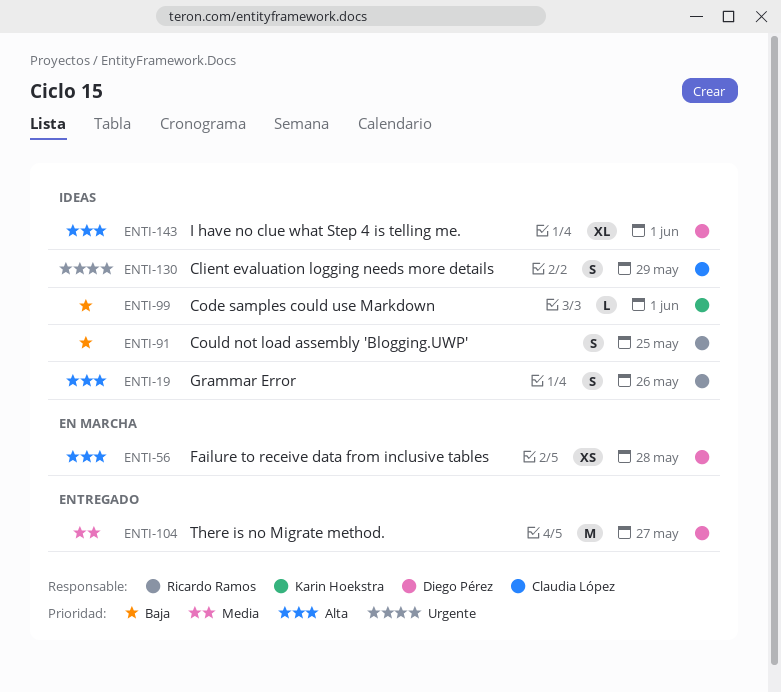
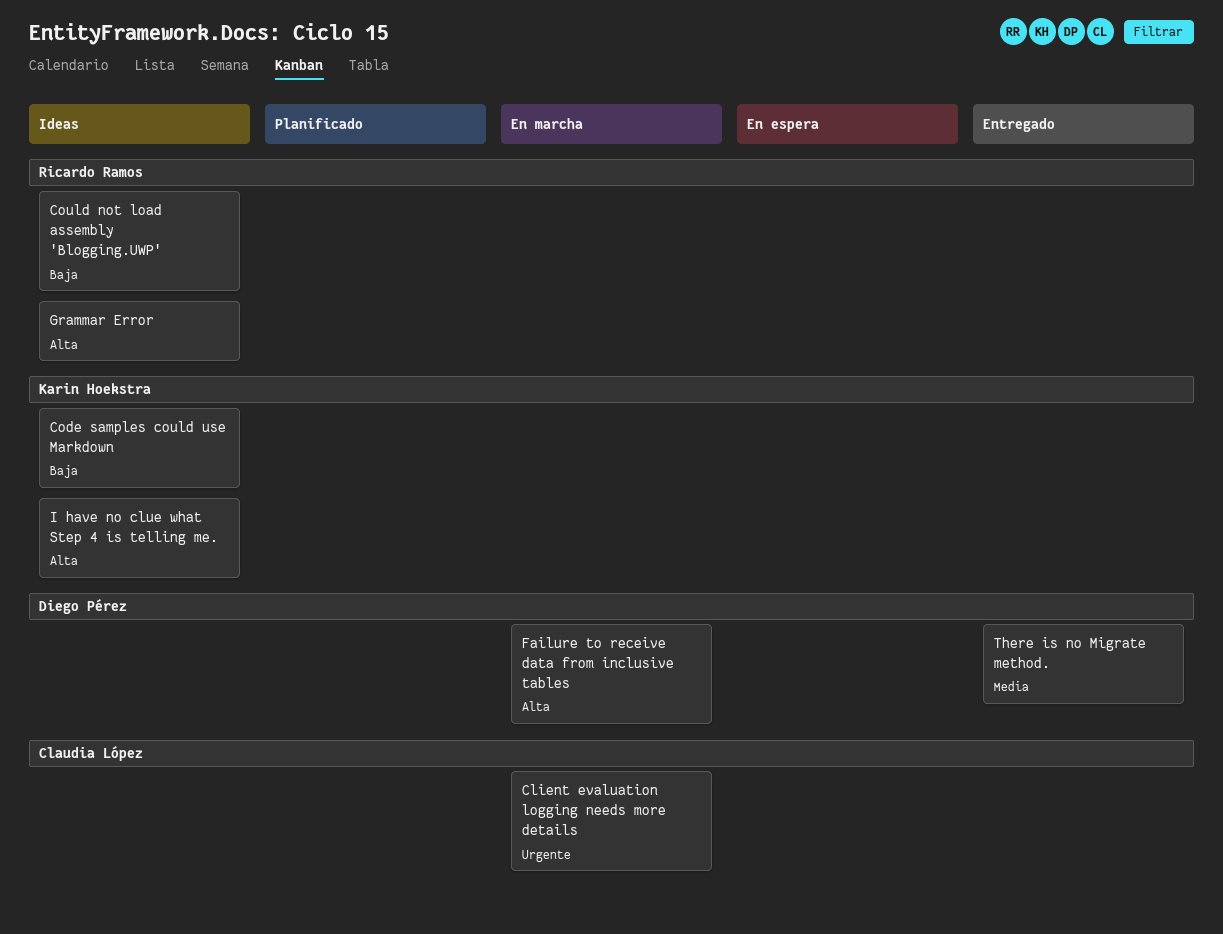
Client evaluation logging needs more details, status: Ideas -> En marcha
I have no clue what Step 4 is telling me., owner: Diego Pérez -> Karin Hoekstra

